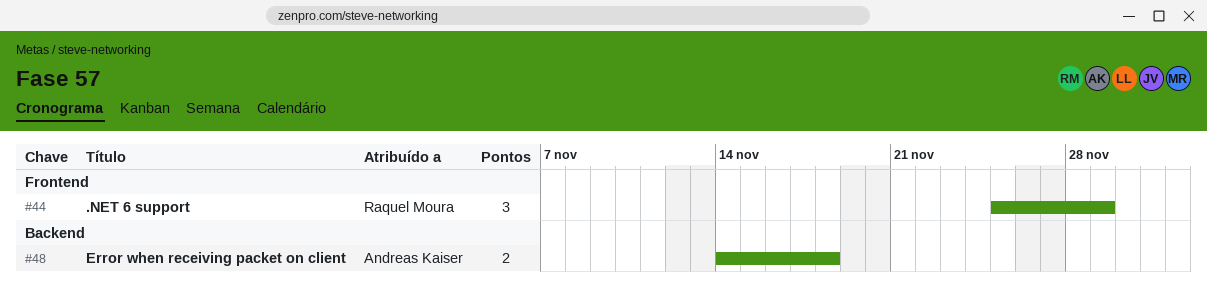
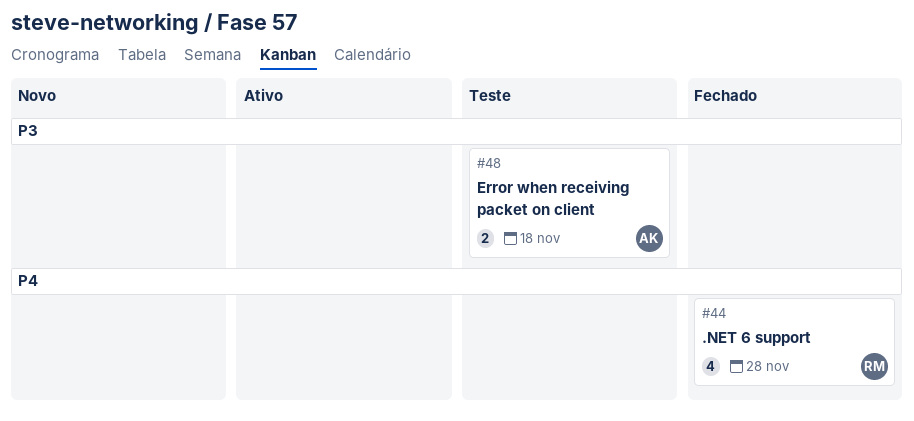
#44, estimate: 3 -> 4
#44, due: Nov 29 -> Nov 28

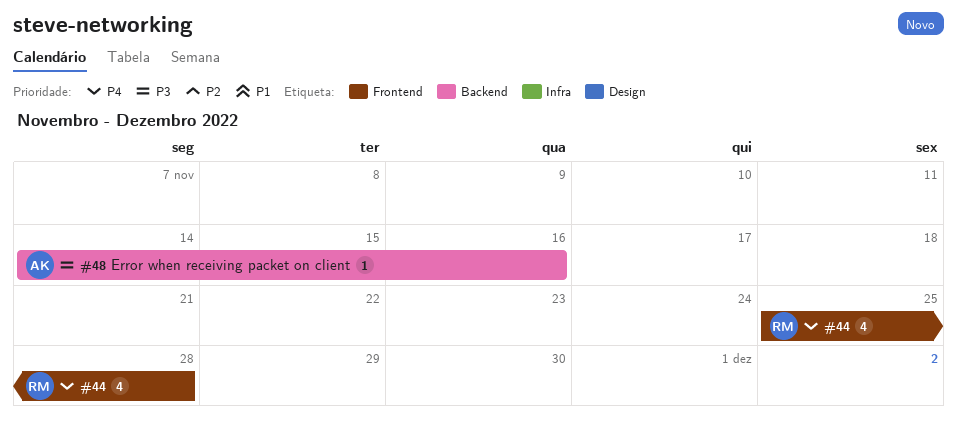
#48, estimate: 2 -> 1
#48, due: Nov 18 -> Nov 16

